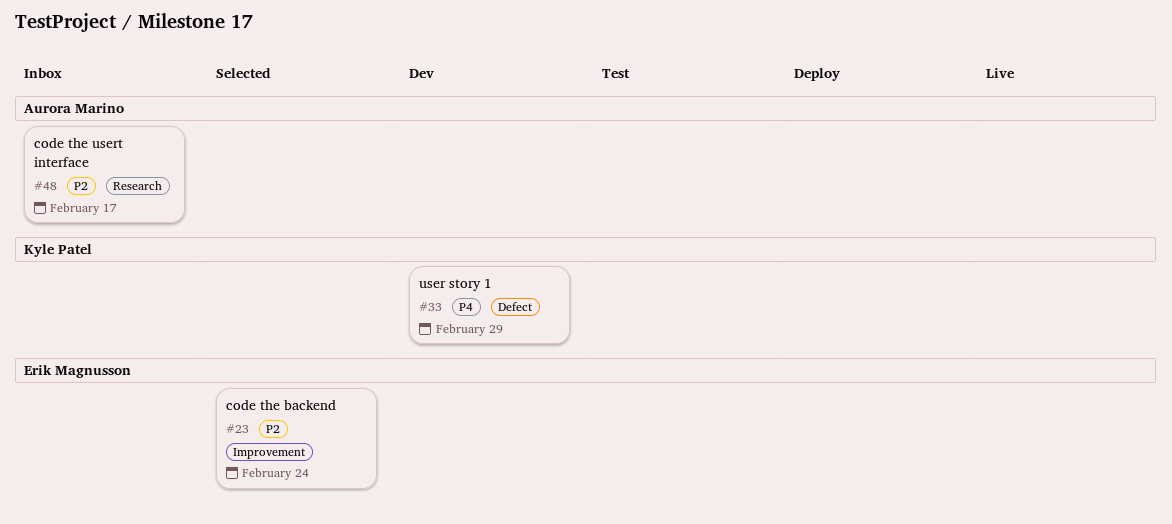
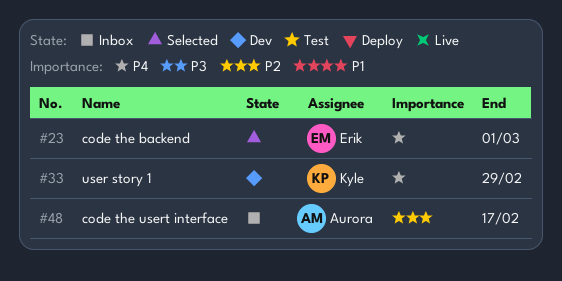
#23, priority: P2 -> P4
#23, due: Feb 24 -> Mar 1

